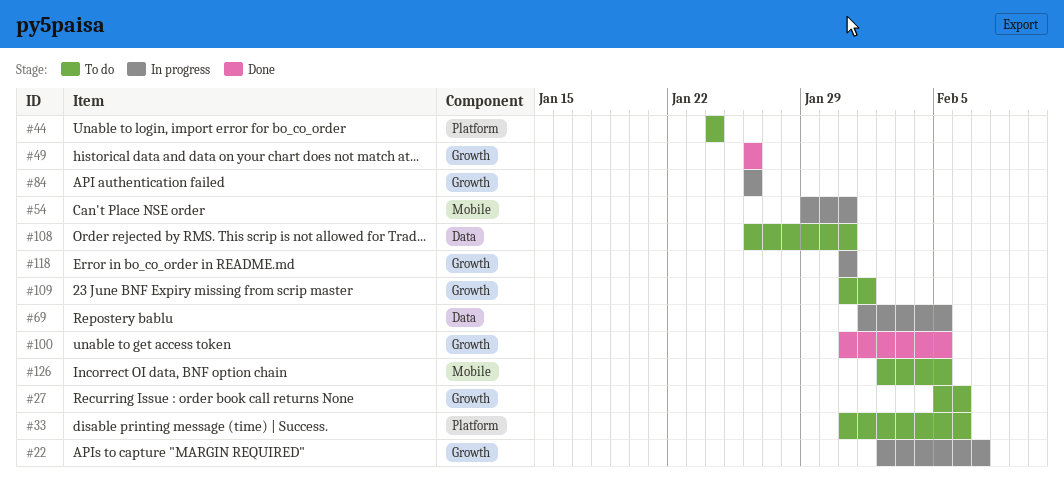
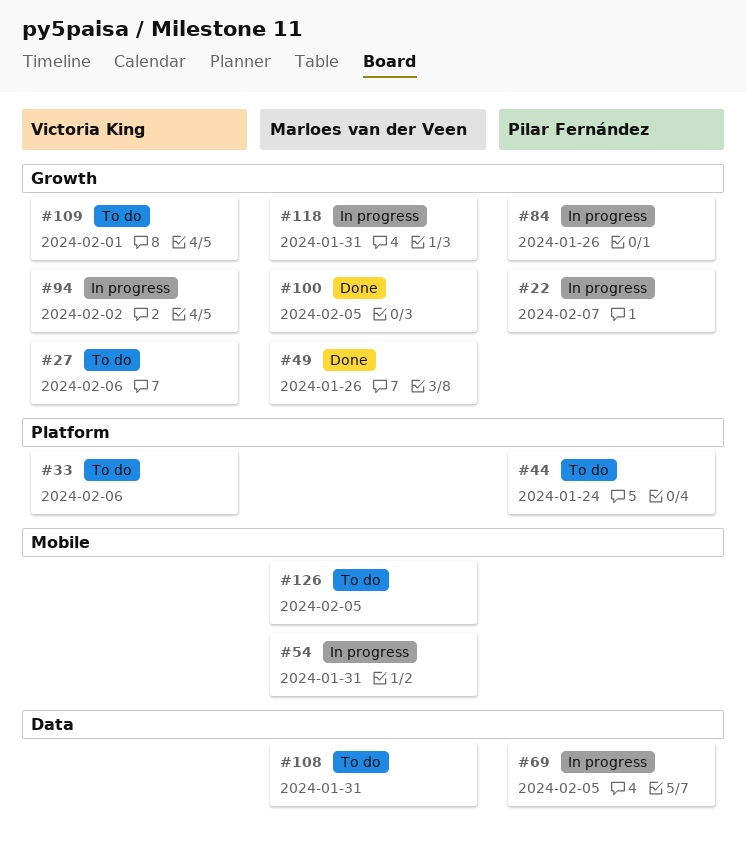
#94: none -> present

